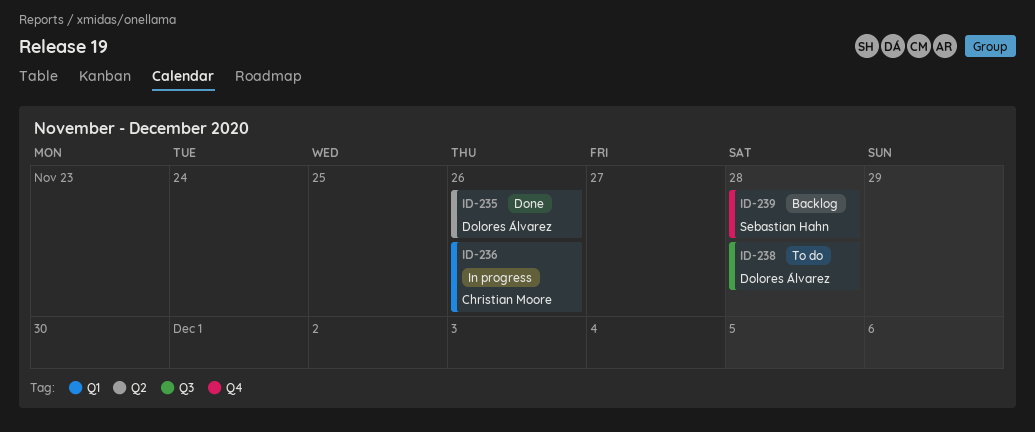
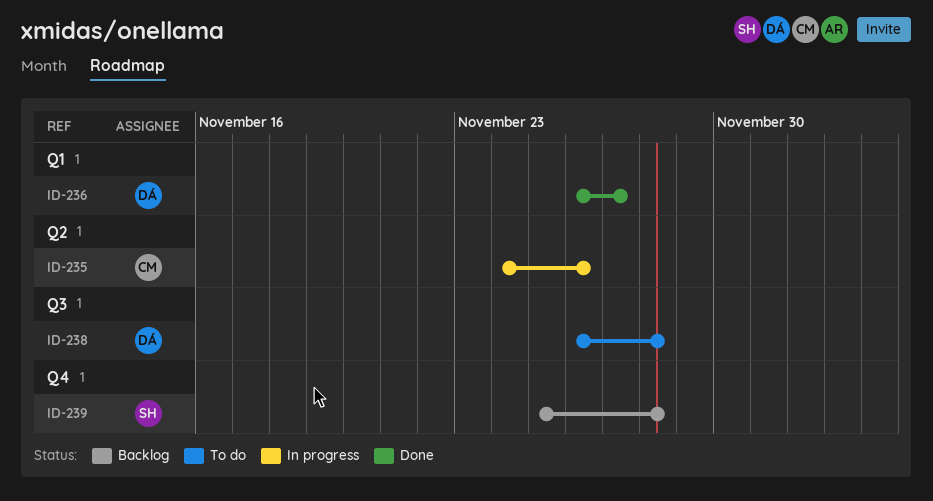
ID-235, status: Done -> In progress
ID-235, owner: Dolores Álvarez -> Christian Moore
ID-236, status: In progress -> Done
ID-236, owner: Christian Moore -> Dolores Álvarez
ID-236, due: Nov 26 -> Nov 27

